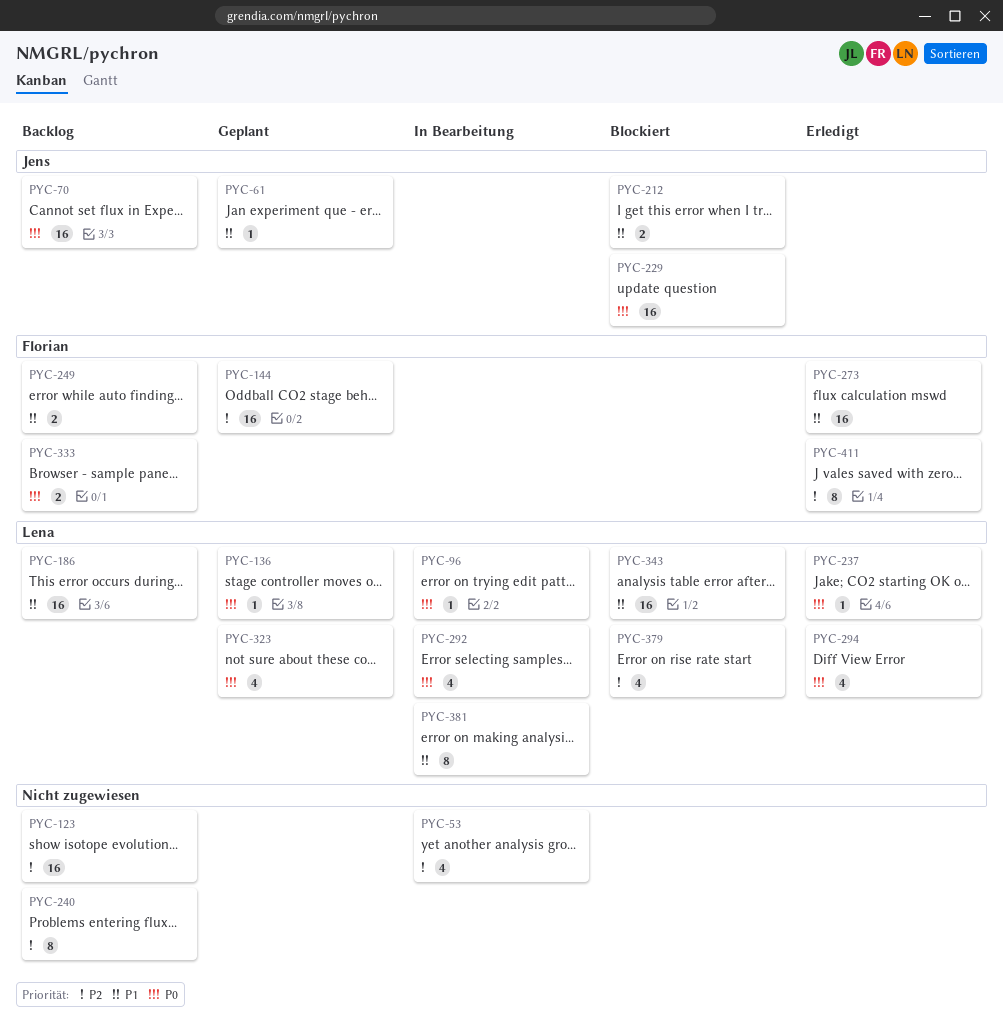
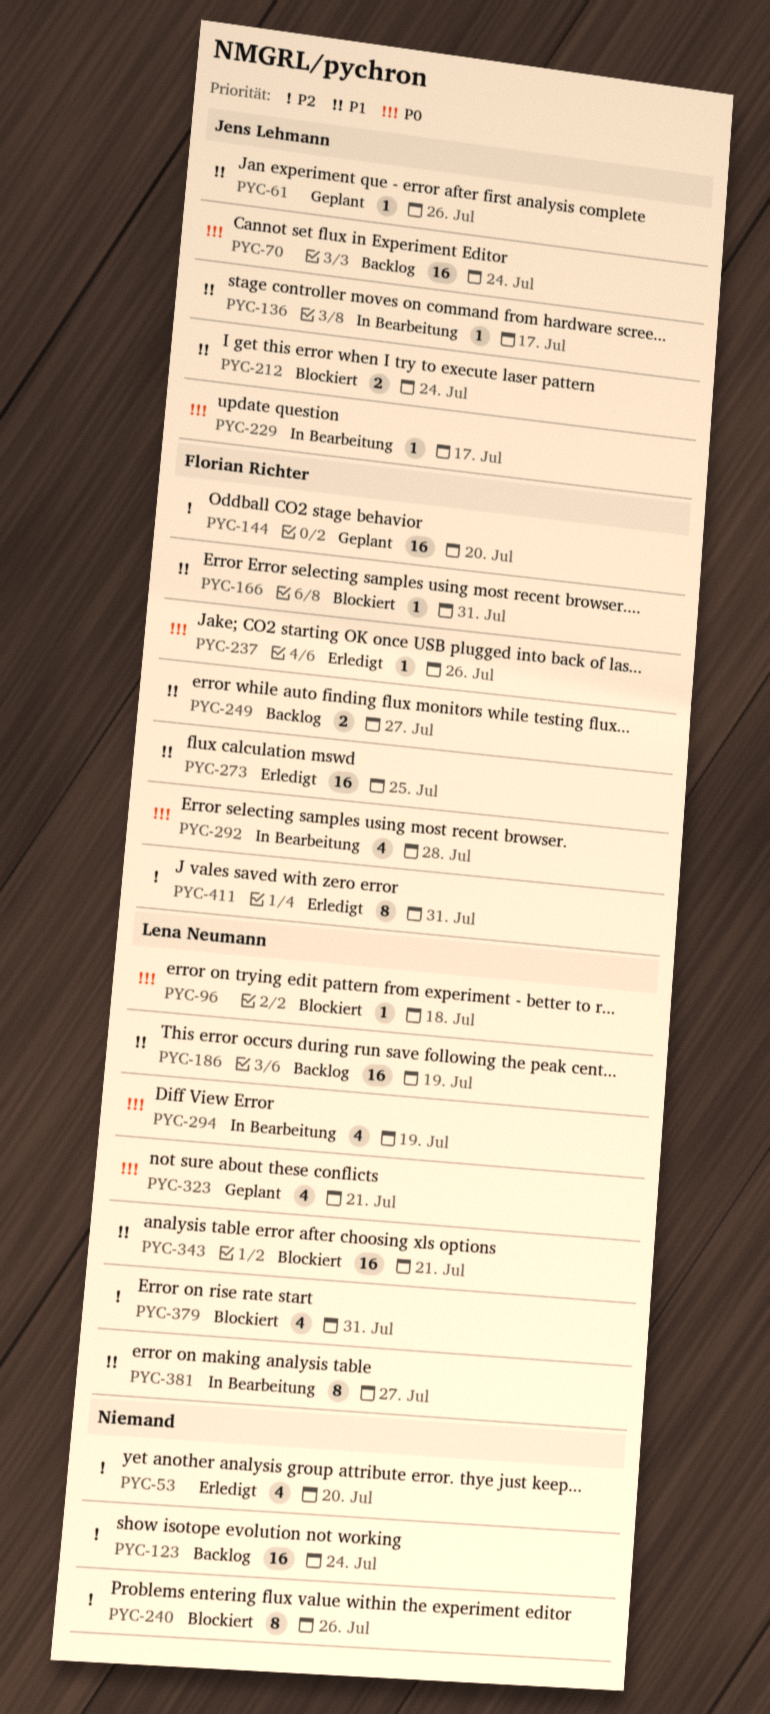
PYC-53, status: In Bearbeitung -> Erledigt
PYC-96, status: In Bearbeitung -> Blockiert
PYC-136, status: Geplant -> In Bearbeitung
PYC-136, owner: Lena Neumann -> Jens Lehmann
PYC-136, priority: P0 -> P1
PYC-166: none -> present
PYC-229, status: Blockiert -> In Bearbeitung
PYC-229, estimate: 16 -> 1
PYC-237, owner: Lena Neumann -> Florian Richter
PYC-240, status: Backlog -> Blockiert
PYC-292, owner: Lena Neumann -> Florian Richter
PYC-294, status: Erledigt -> In Bearbeitung
PYC-333: present -> none

